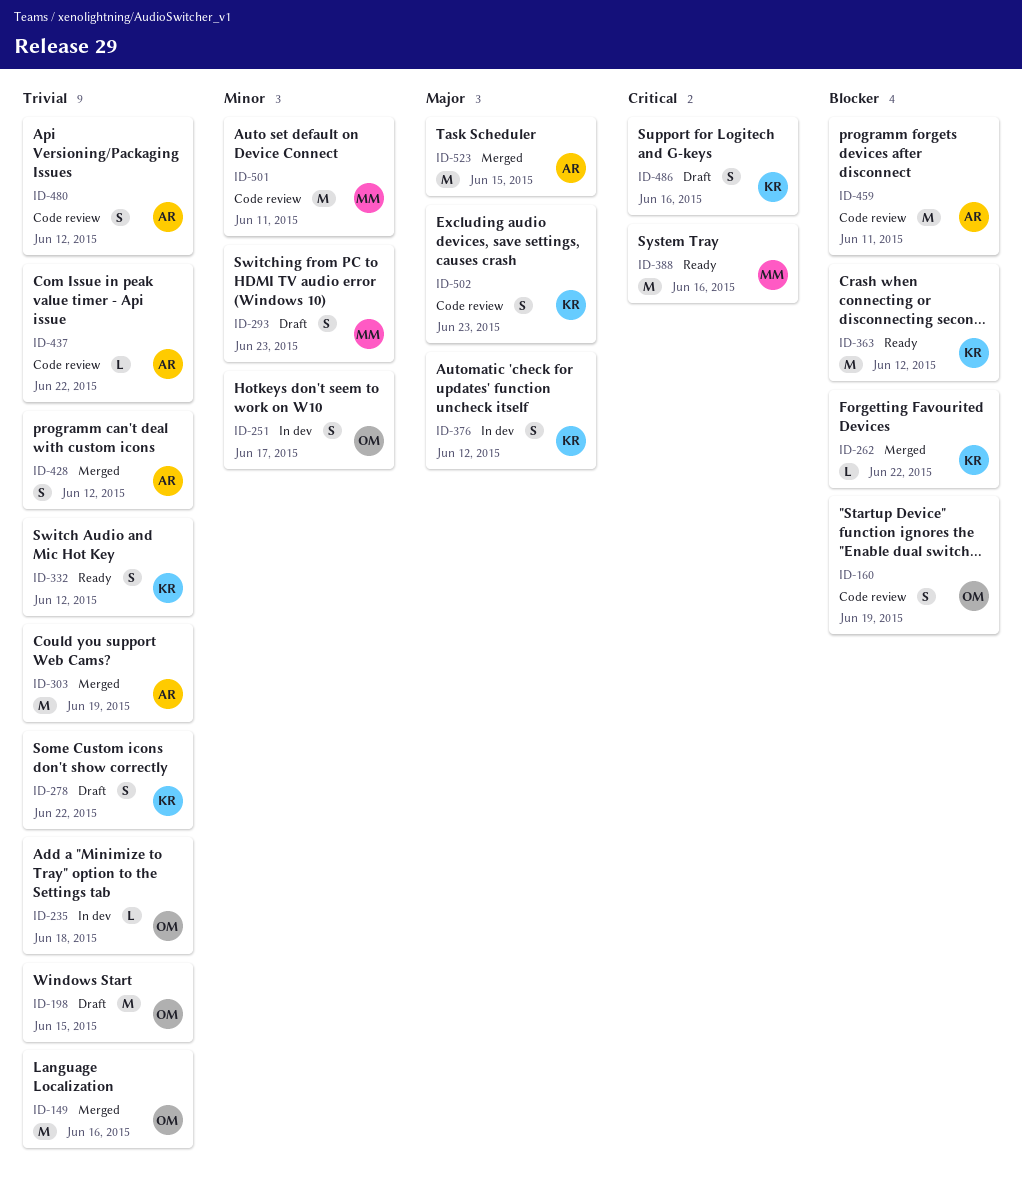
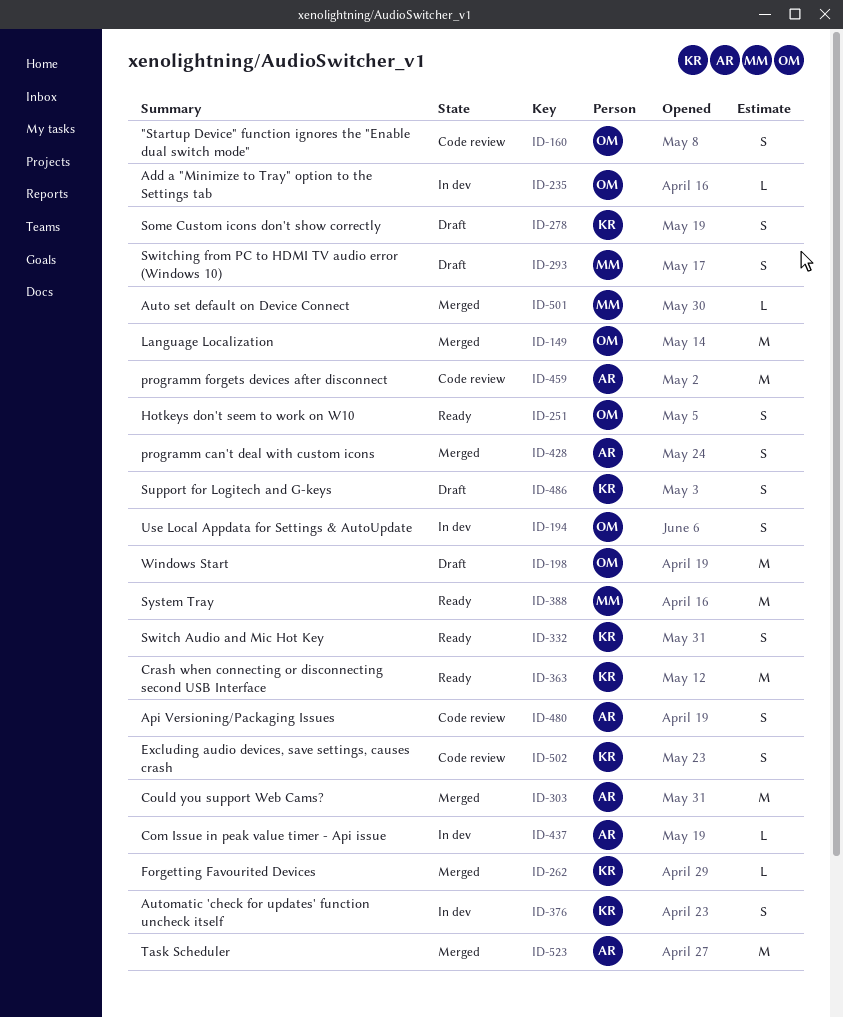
ID-194: none -> present
ID-251, status: In dev -> Ready
ID-437, status: Code review -> In dev
ID-501, status: Code review -> Merged
ID-501, estimate: M -> L

